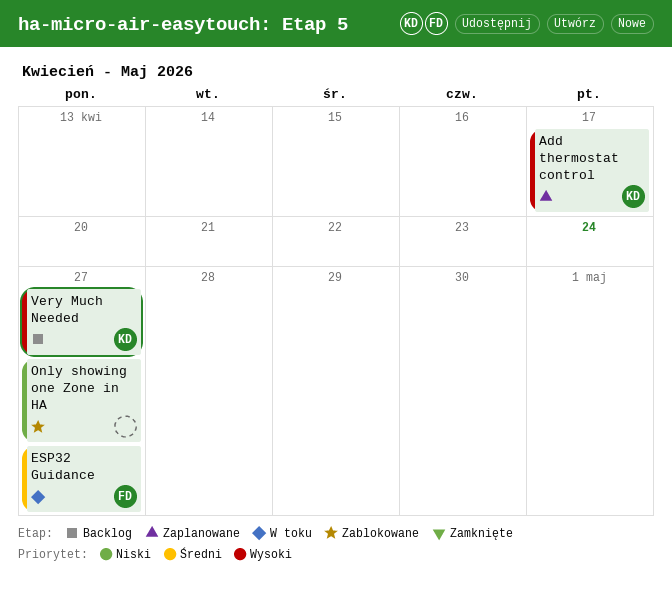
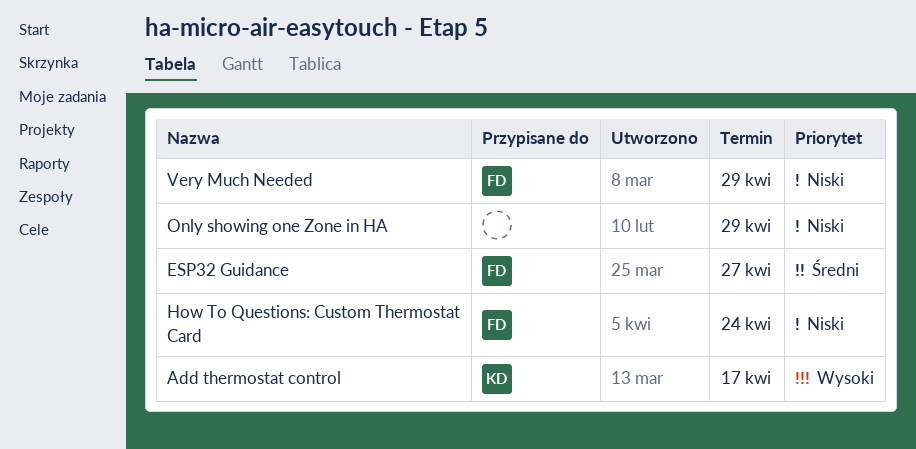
How To Questions: Custom Thermostat Card: none -> present
Only showing one Zone in HA, due: Apr 27 -> Apr 29
Very Much Needed, owner: KD -> FD
Very Much Needed, priority: Wysoki -> Niski
Very Much Needed, due: Apr 27 -> Apr 29

